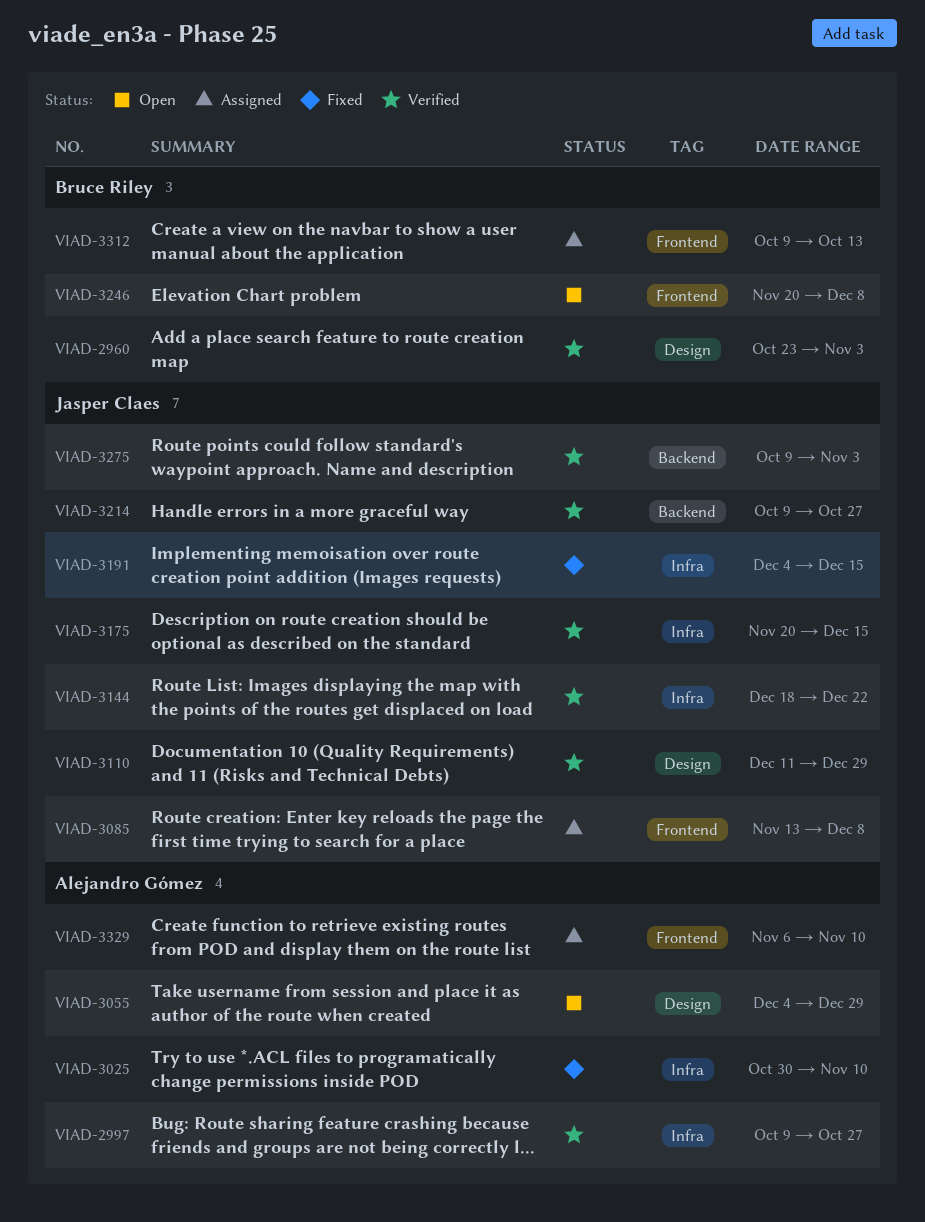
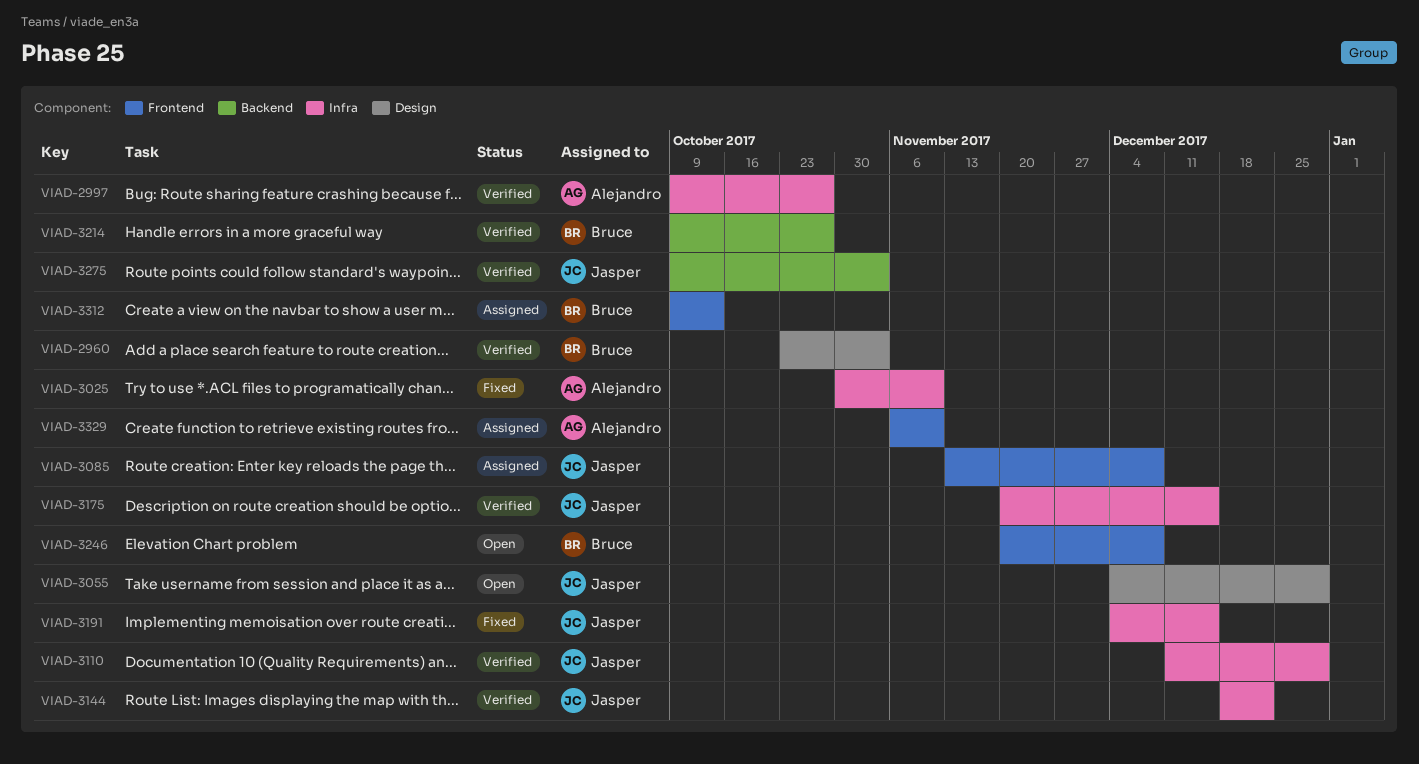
VIAD-3055, owner: Alejandro Gómez -> Jasper Claes
VIAD-3110, label: Design -> Infra
VIAD-3214, owner: Jasper Claes -> Bruce Riley

